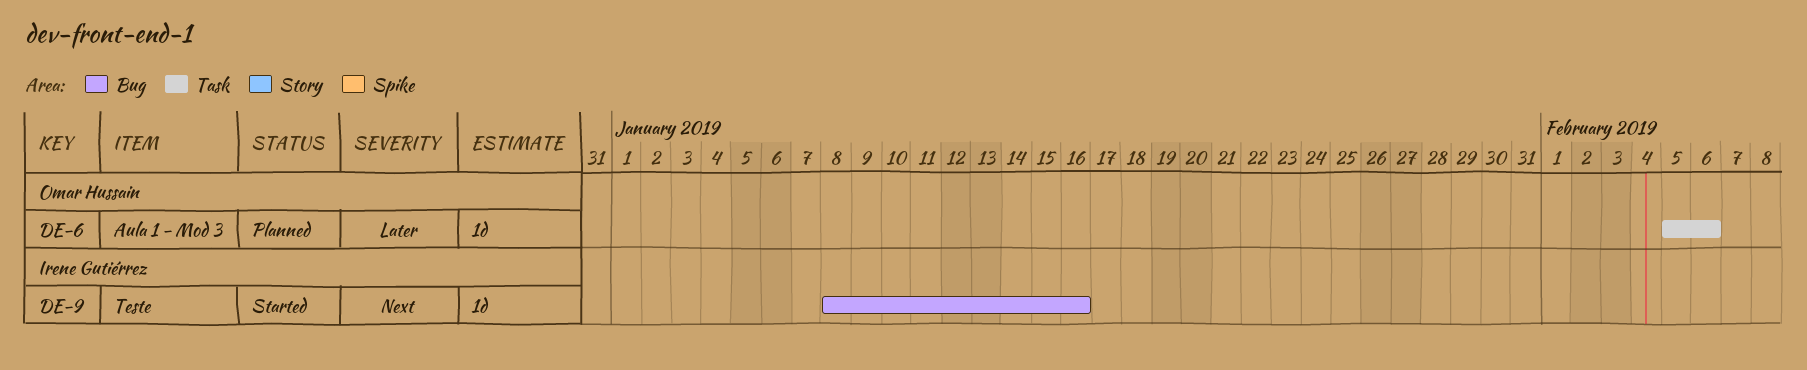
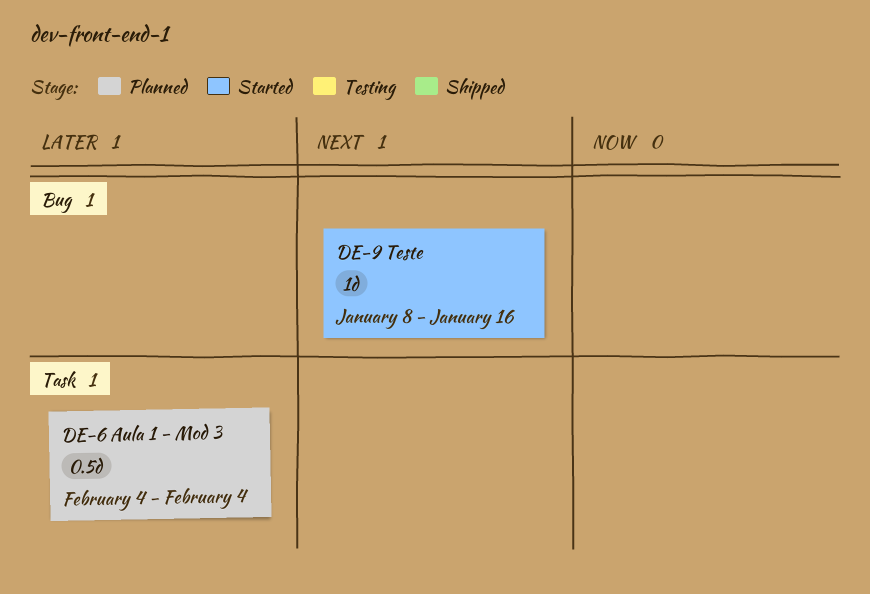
DE-6, estimate: 1d -> 0.5d
DE-6, start: Feb 5 -> Feb 4
DE-6, due: Feb 6 -> Feb 4

